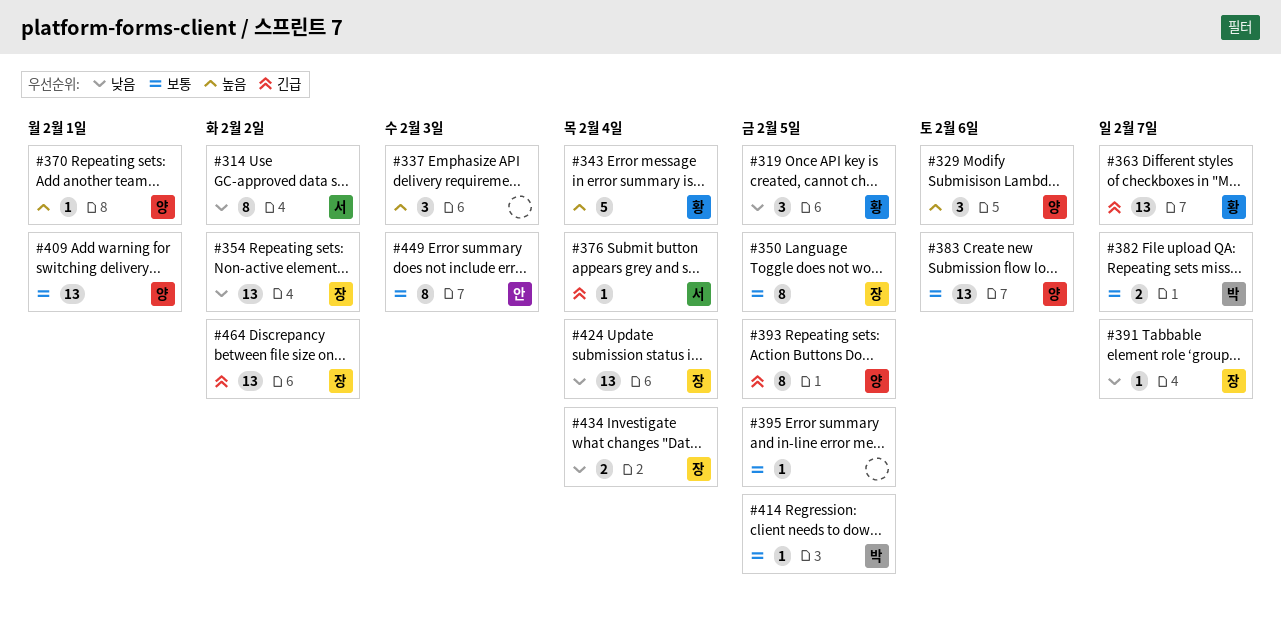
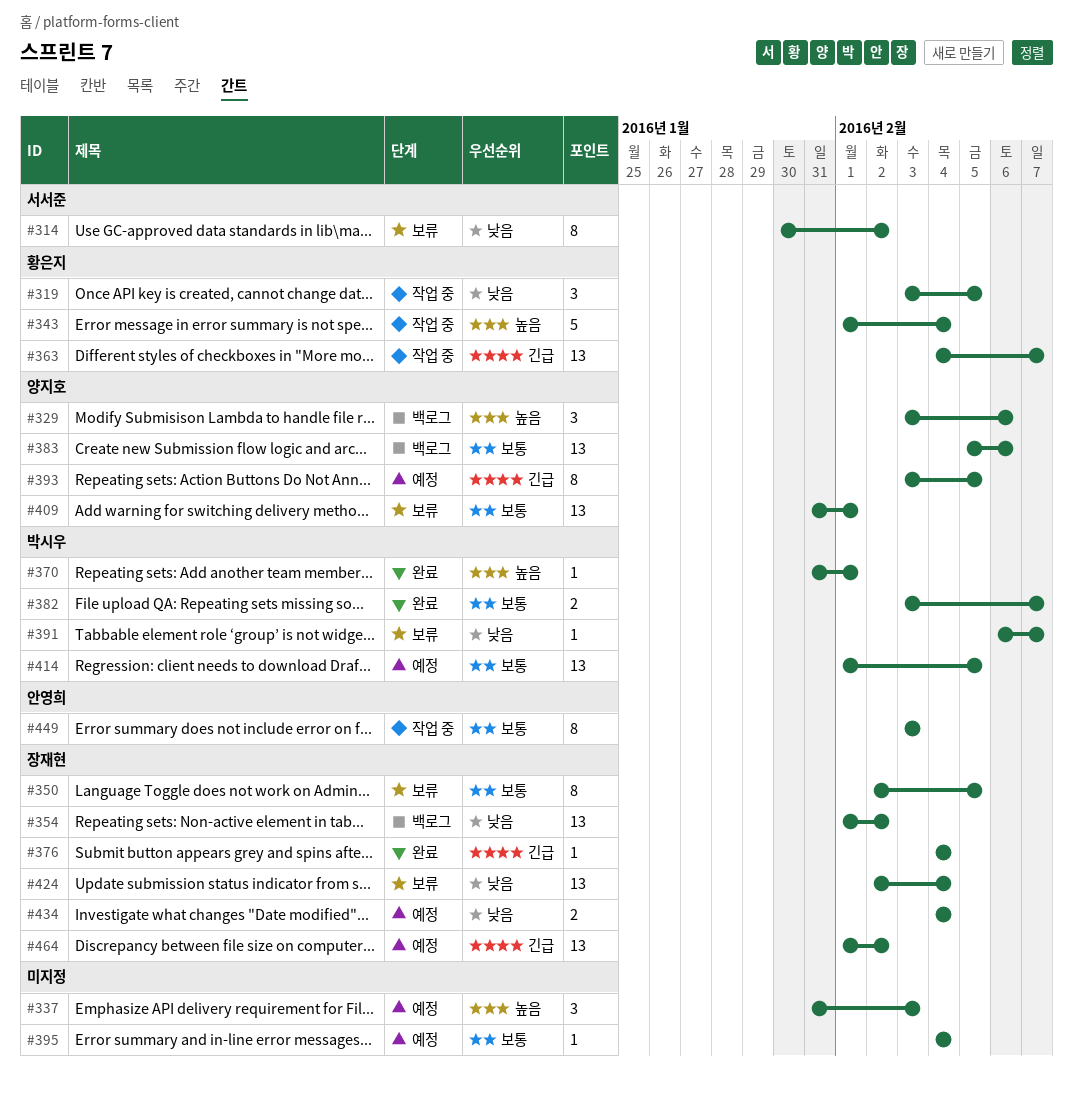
#370, owner: 양지호 -> 박시우
#376, owner: 서서준 -> 장재현
#391, owner: 장재현 -> 박시우
#395, due: Feb 5 -> Feb 4
#414, estimate: 1 -> 13

